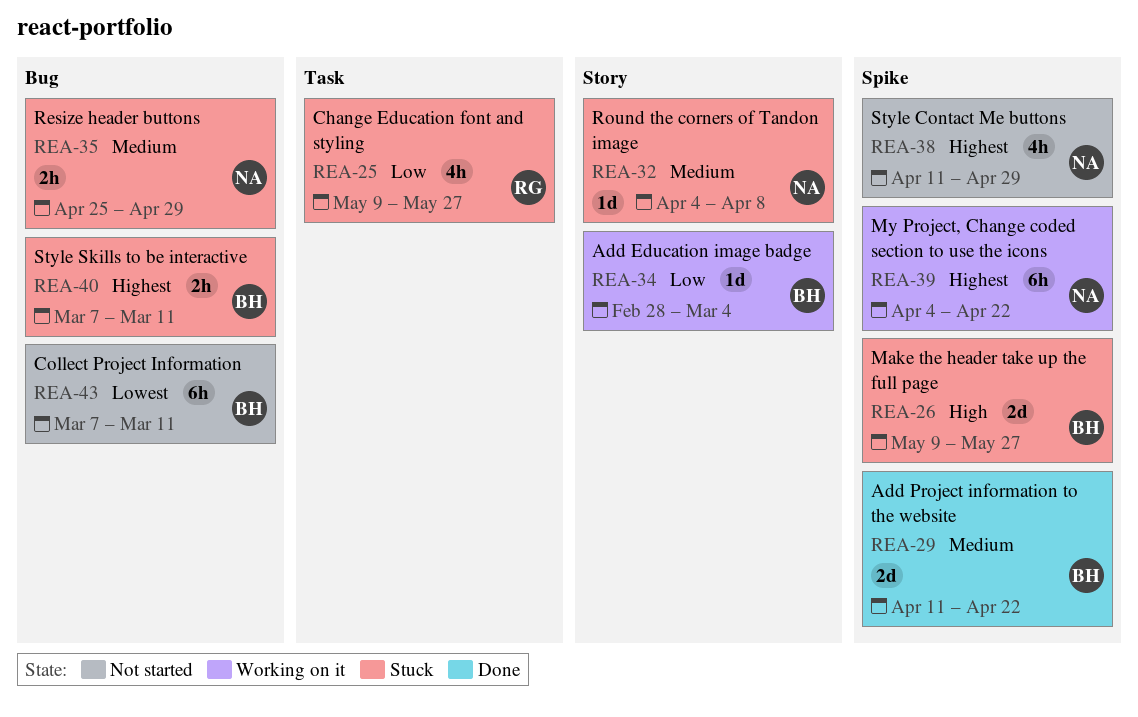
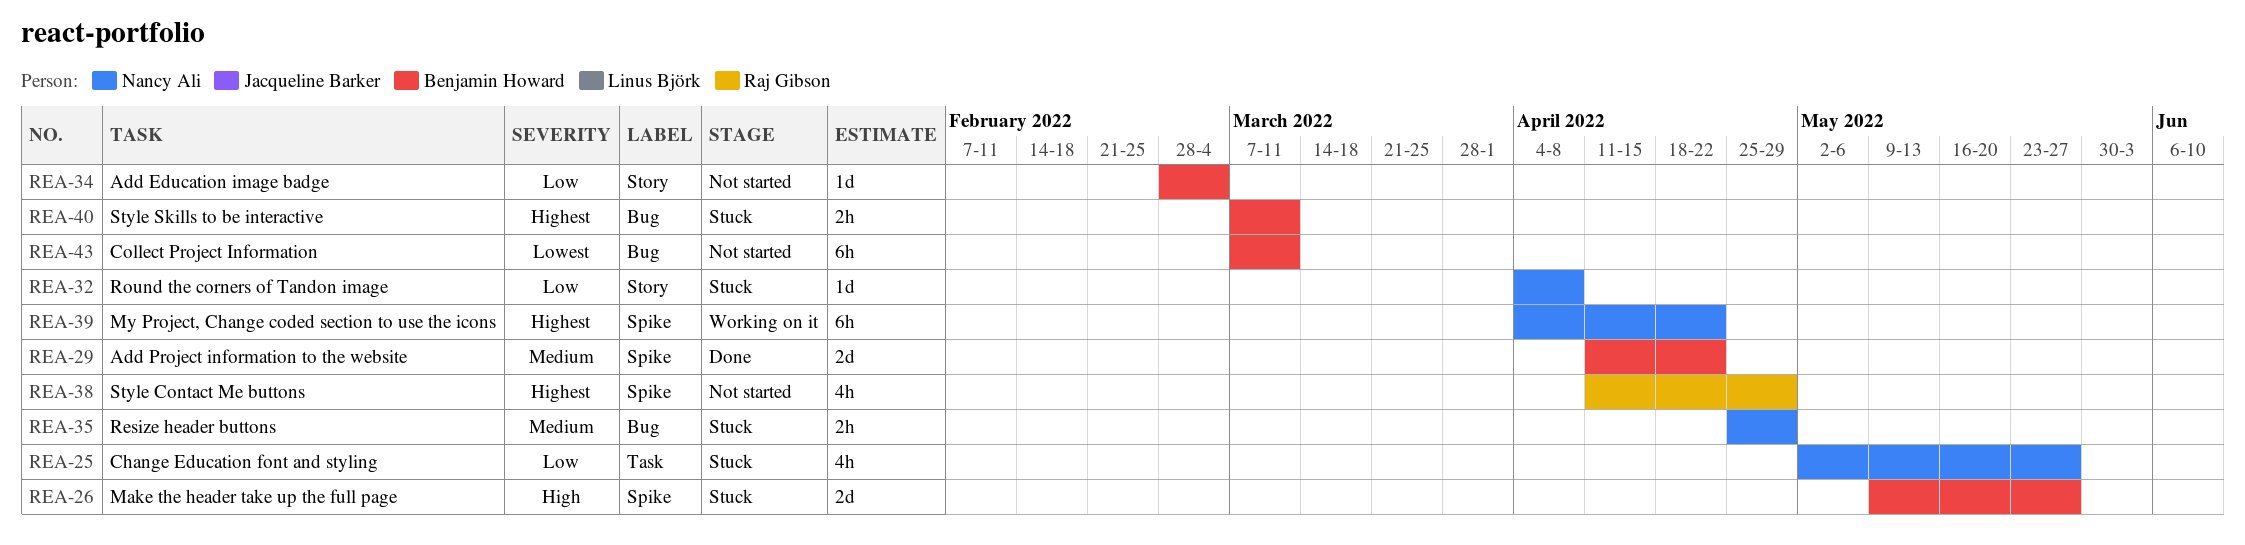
REA-25, owner: Raj Gibson -> Nancy Ali
REA-25, start: May 9 -> May 2
REA-32, priority: Medium -> Low
REA-34, status: Working on it -> Not started
REA-38, owner: Nancy Ali -> Raj Gibson

